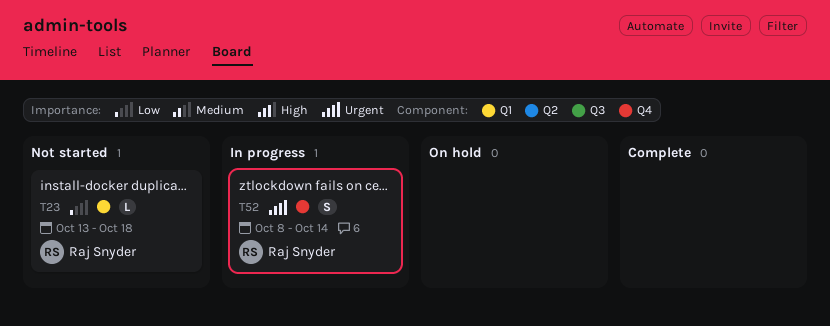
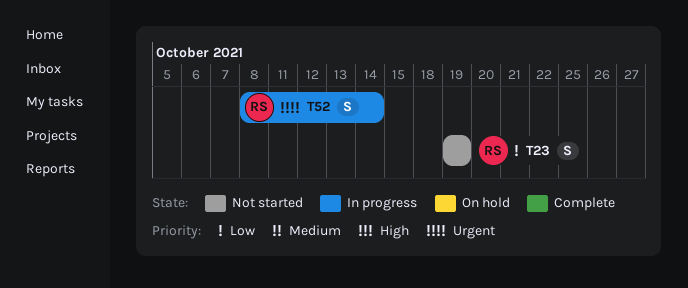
T23, estimate: L -> S
T23, start: Oct 13 -> Oct 19
T23, due: Oct 18 -> Oct 19

